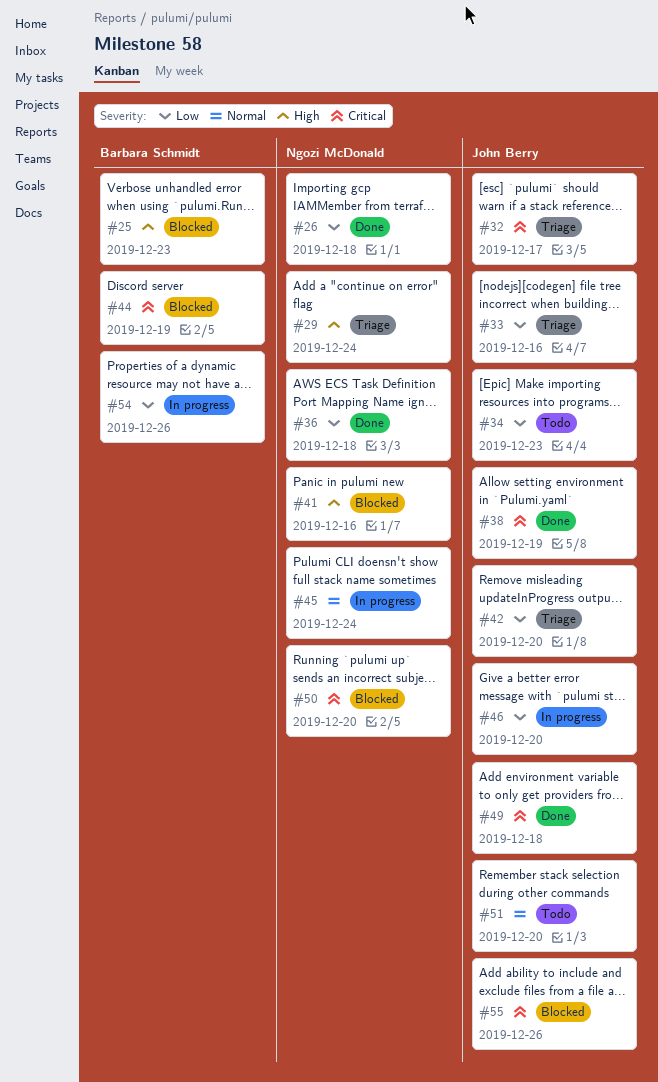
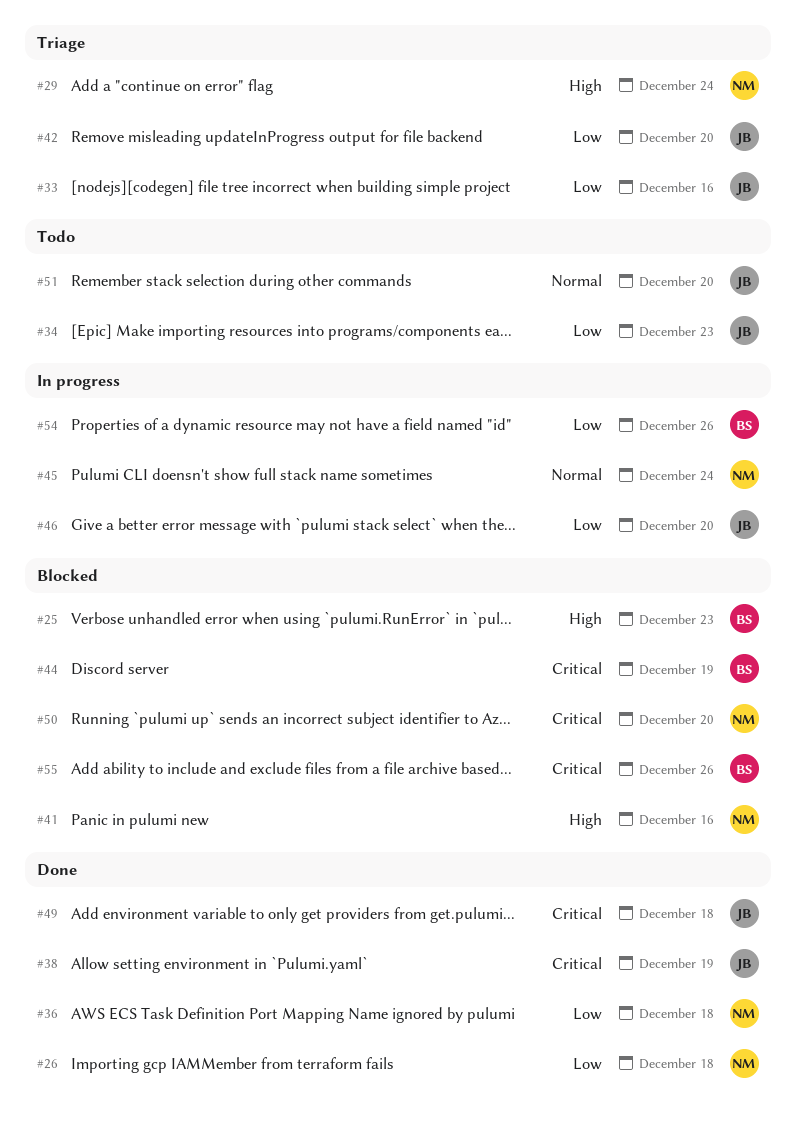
#32: present -> none
#55, owner: John Berry -> Barbara Schmidt

